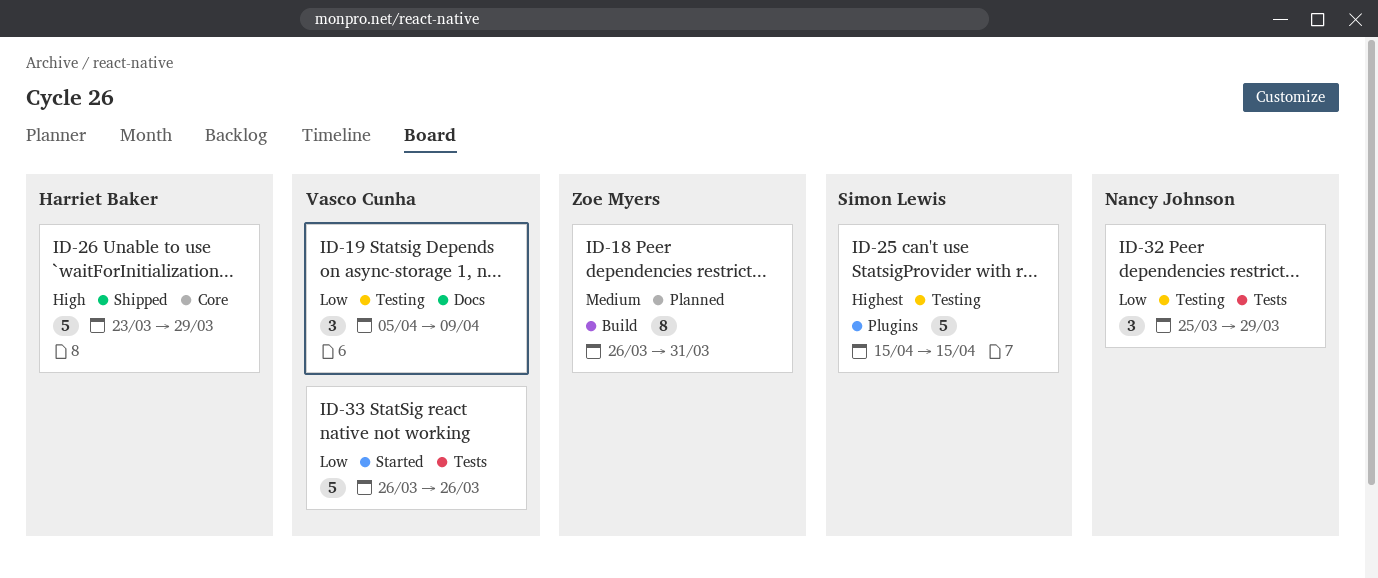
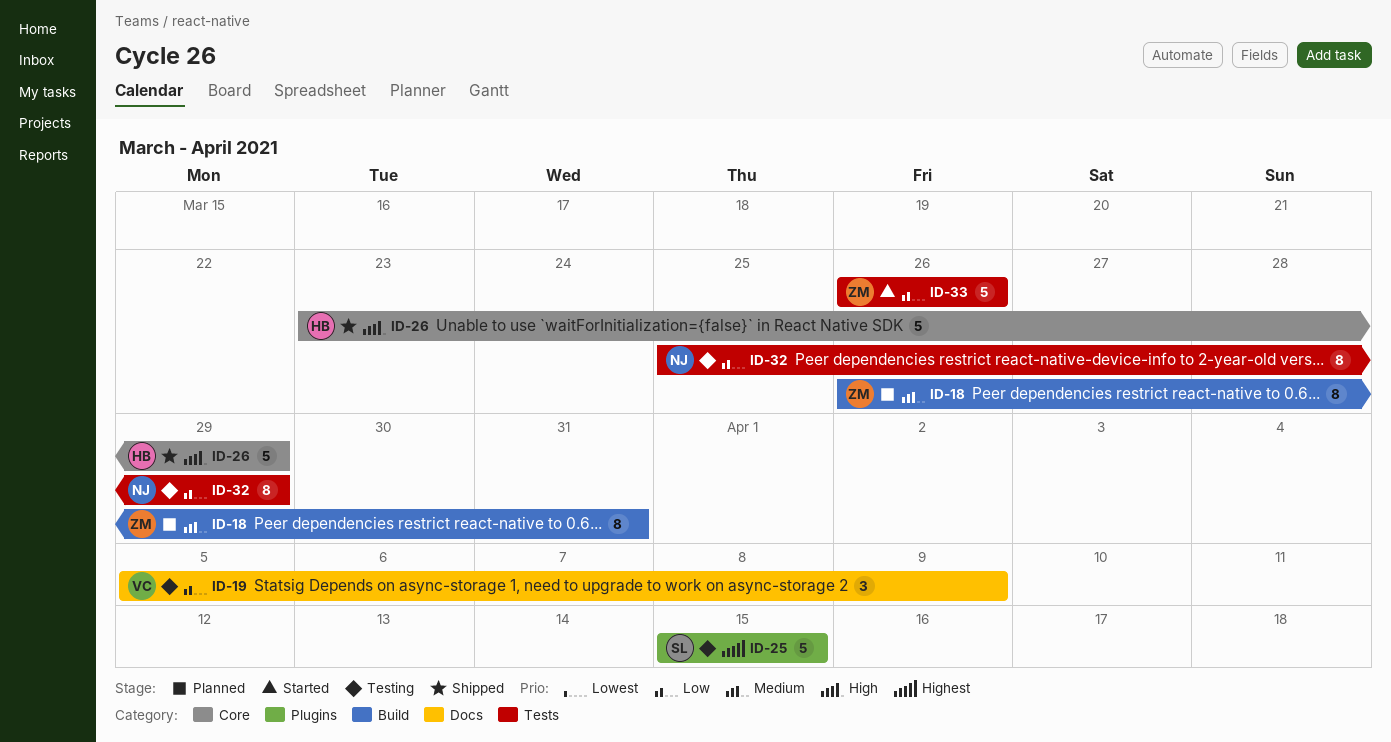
ID-32, estimate: 3 -> 8
ID-33, owner: Vasco Cunha -> Zoe Myers

